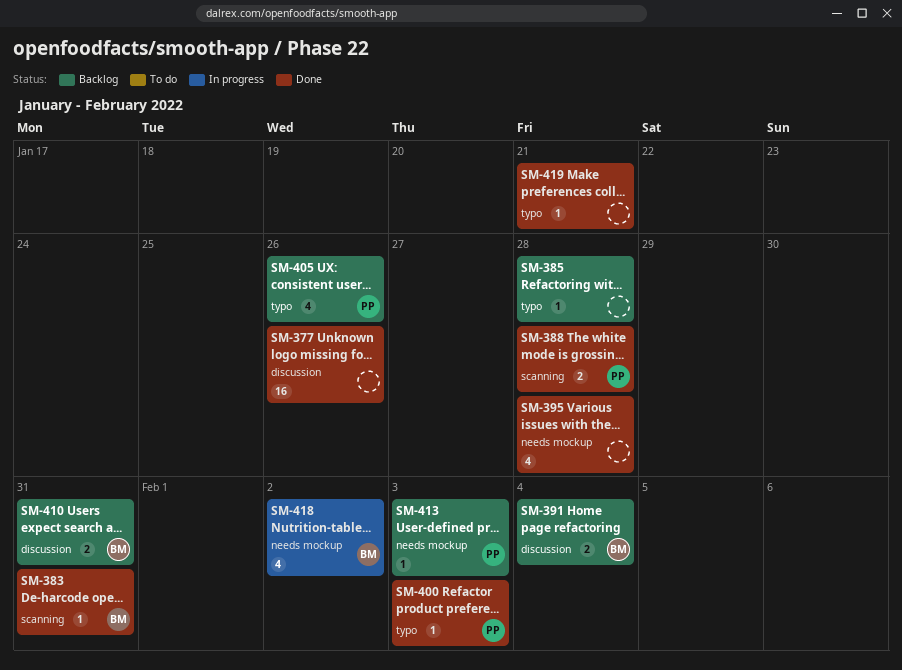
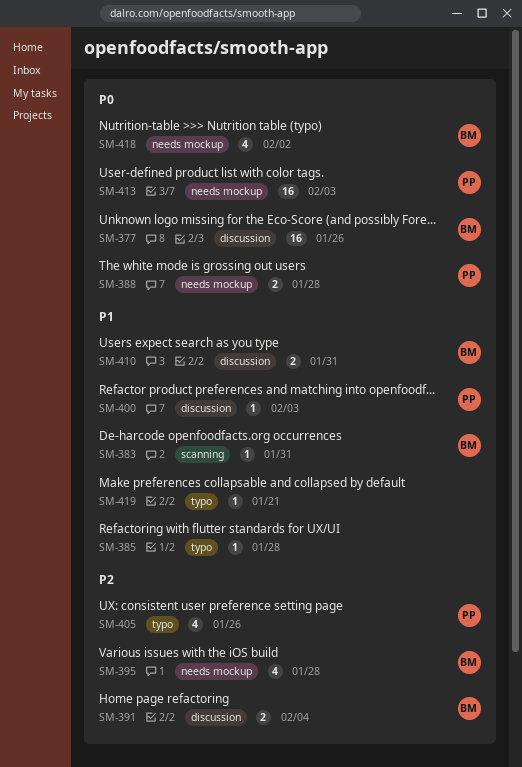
SM-377, owner: none -> BM
SM-388, label: scanning -> needs mockup
SM-395, owner: none -> BM
SM-400, label: typo -> discussion
SM-413, estimate: 1 -> 16

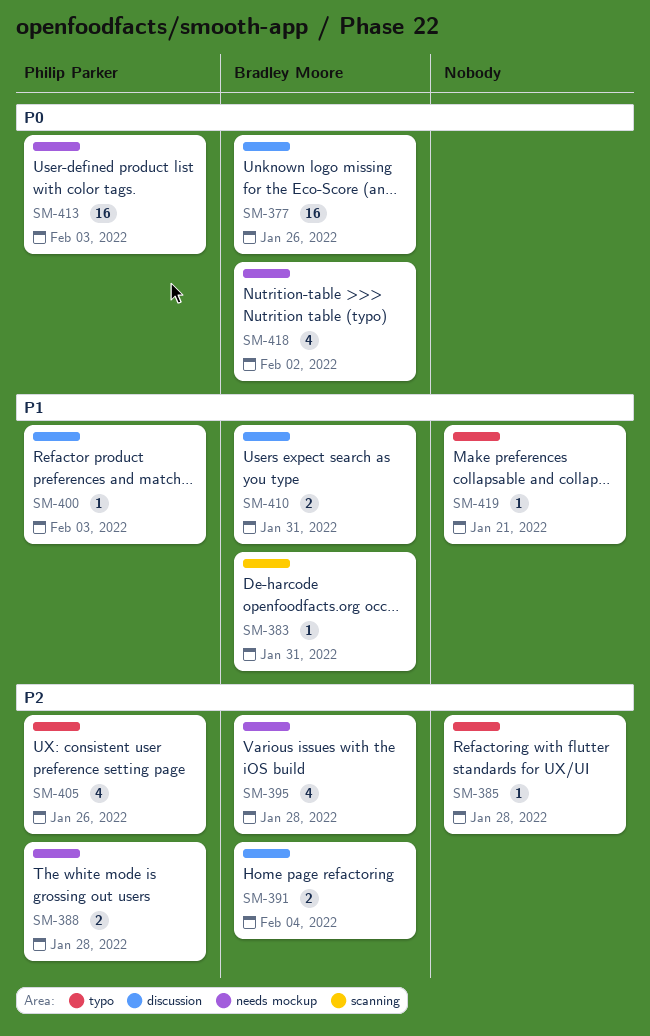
SM-385, priority: P1 -> P2
SM-388, priority: P0 -> P2

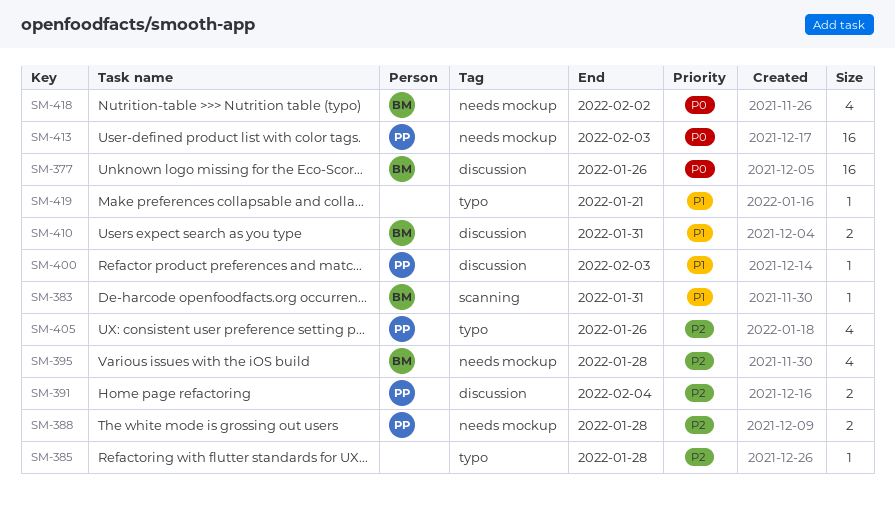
SM-391, owner: Bradley Moore -> Philip Parker

